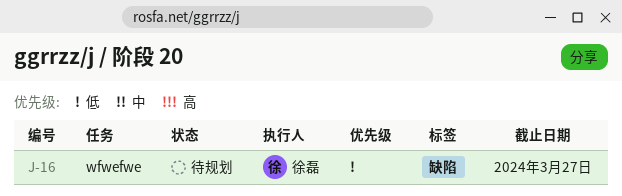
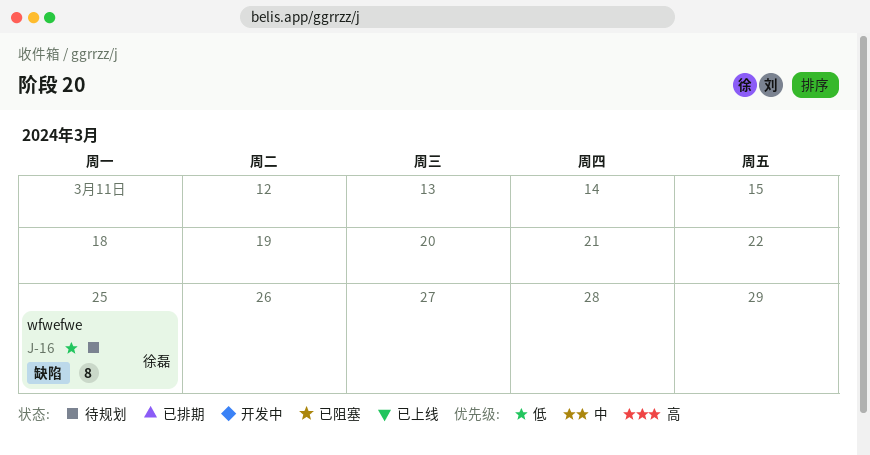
J-16, due: Mar 27 -> Mar 25

